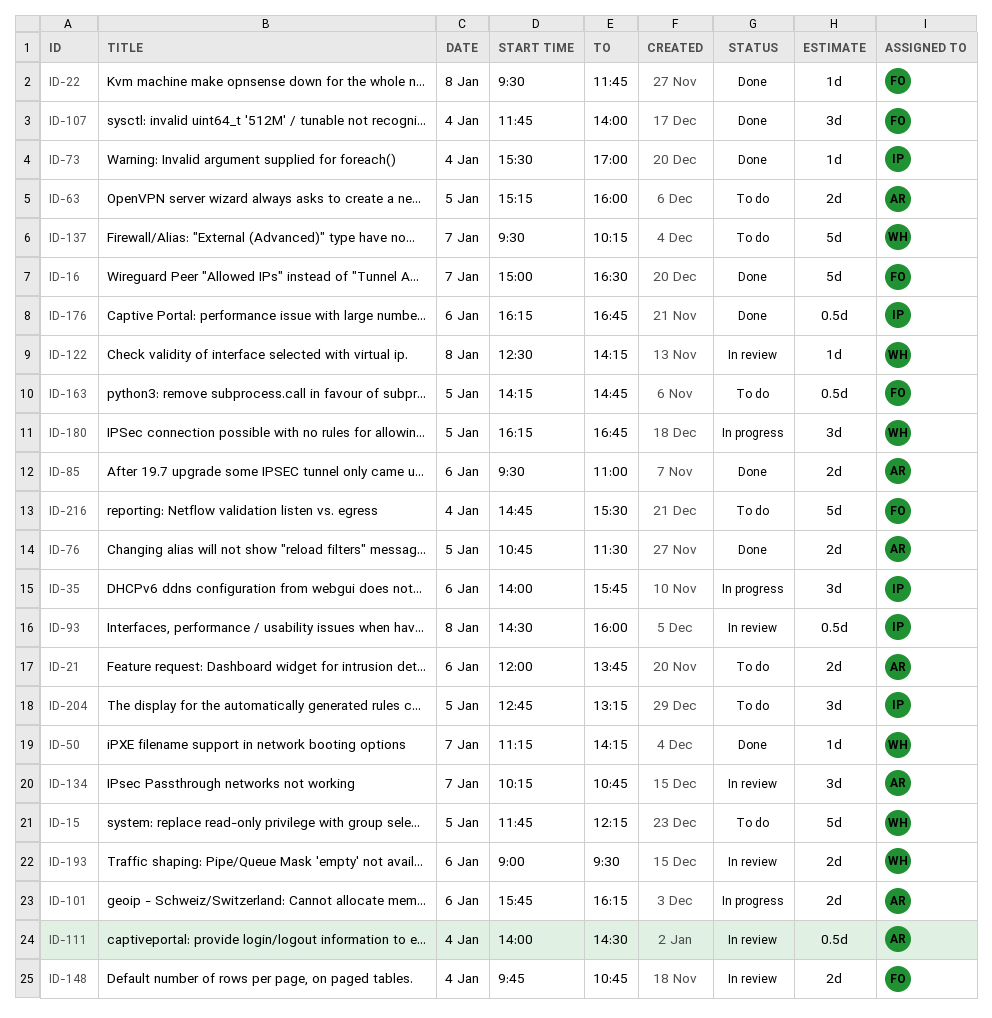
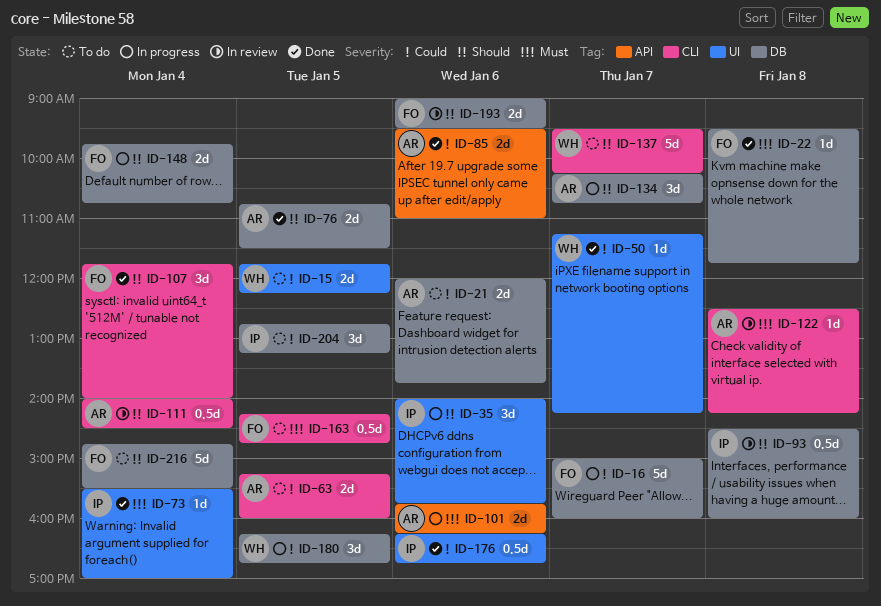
ID-15, estimate: 5d -> 2d
ID-16, status: Done -> In progress
ID-16, ends: 16:30 -> 16:00
ID-122, owner: WH -> AR
ID-134, status: In review -> In progress
ID-148, status: In review -> In progress
ID-193, owner: WH -> FO

